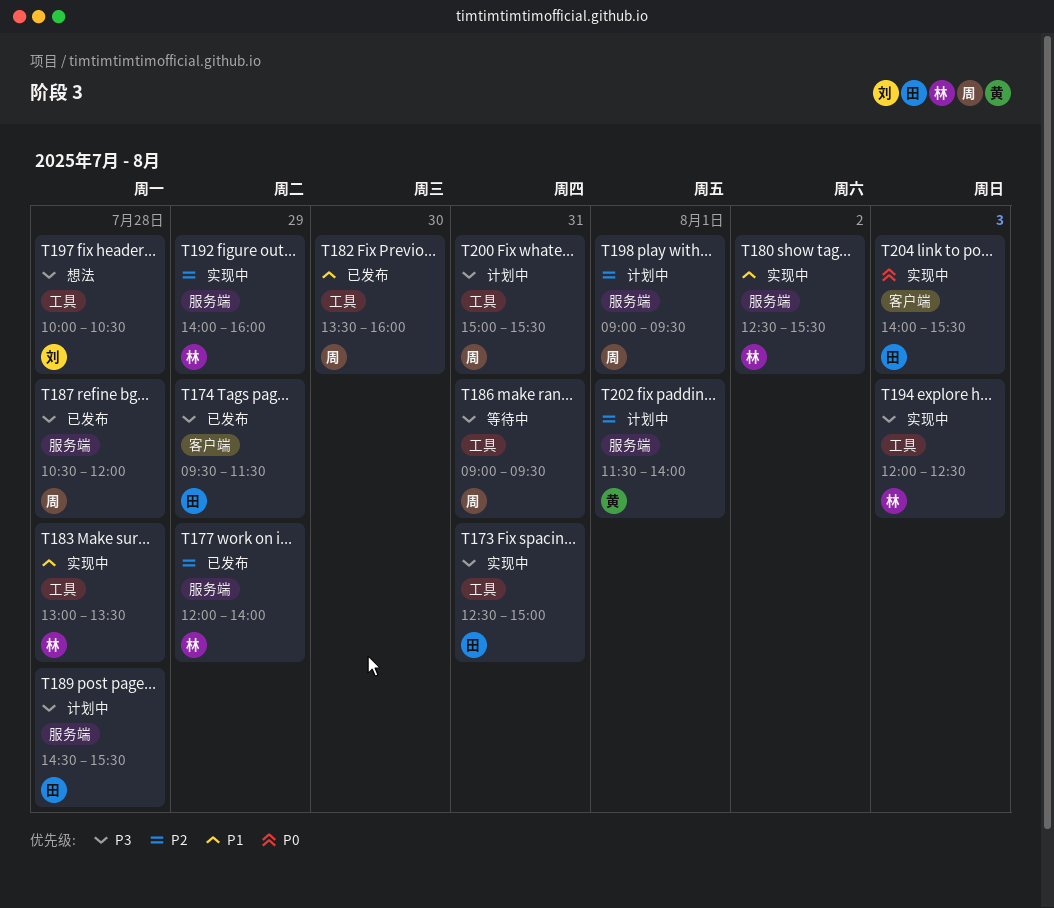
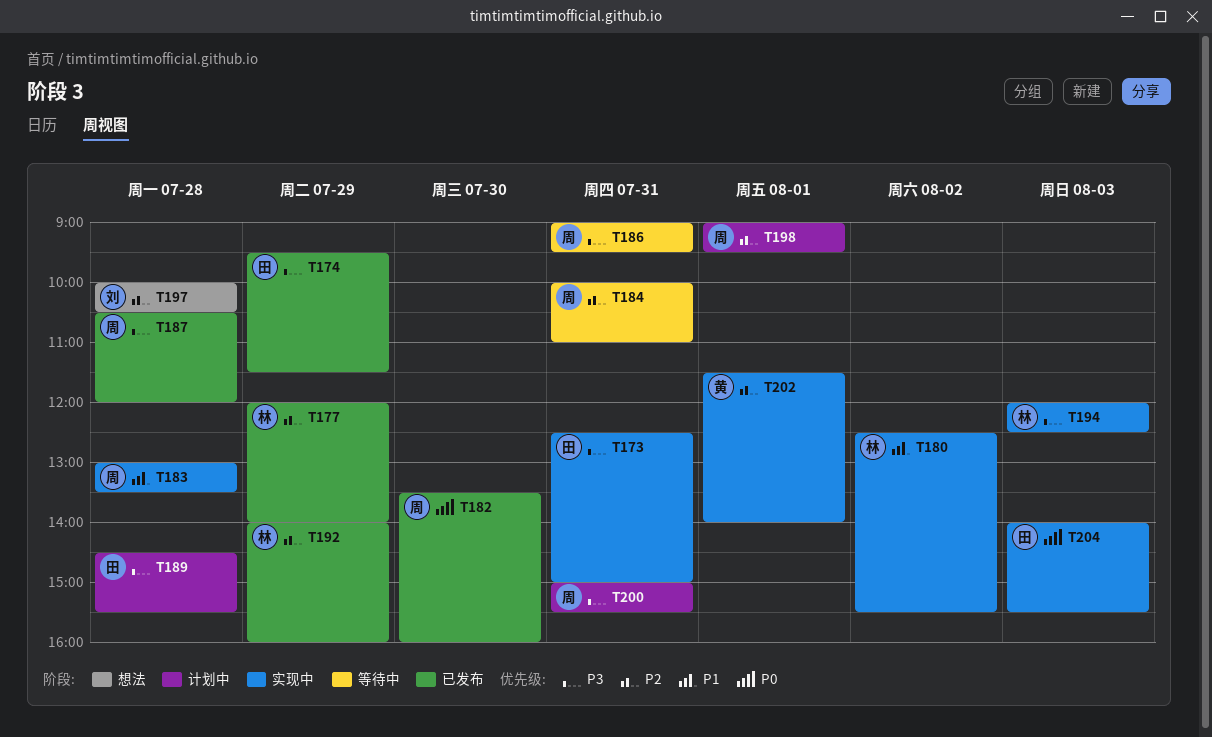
T182, priority: P1 -> P0
T183, owner: 林 -> 周
T184: none -> present
T192, status: 实现中 -> 已发布
T197, priority: P3 -> P2
T202, status: 计划中 -> 实现中

